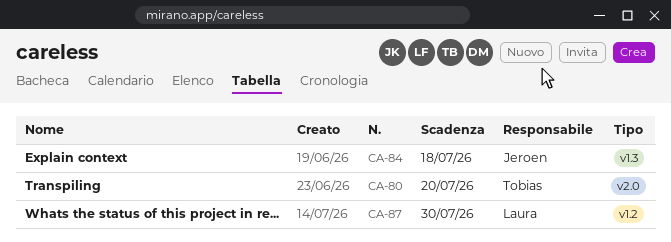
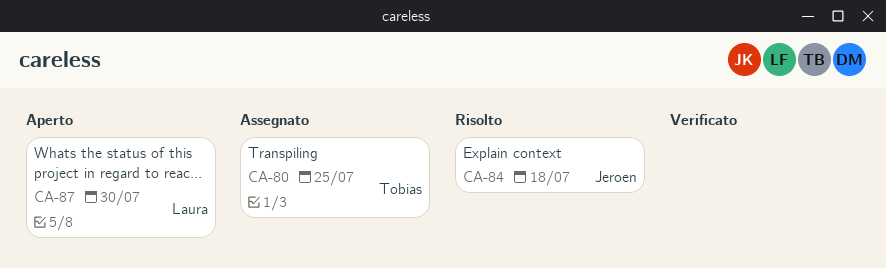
CA-80, due: Jul 20 -> Jul 25

